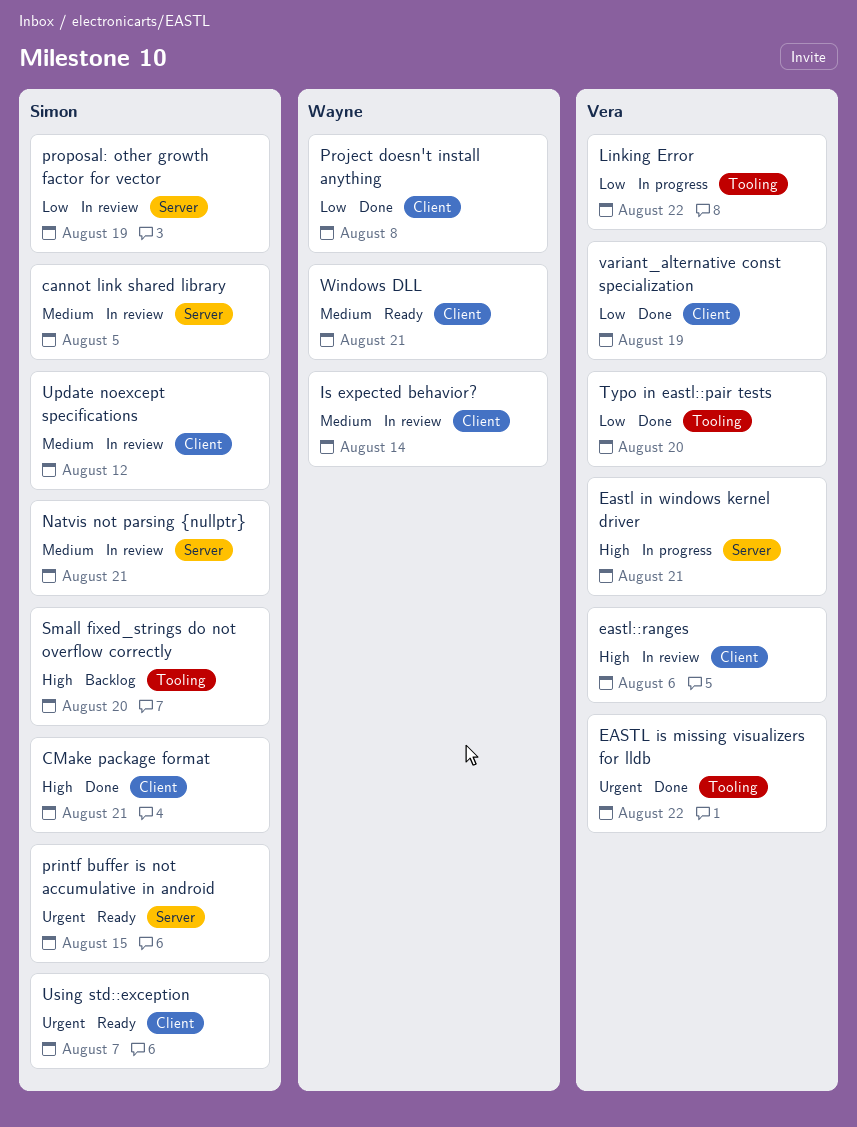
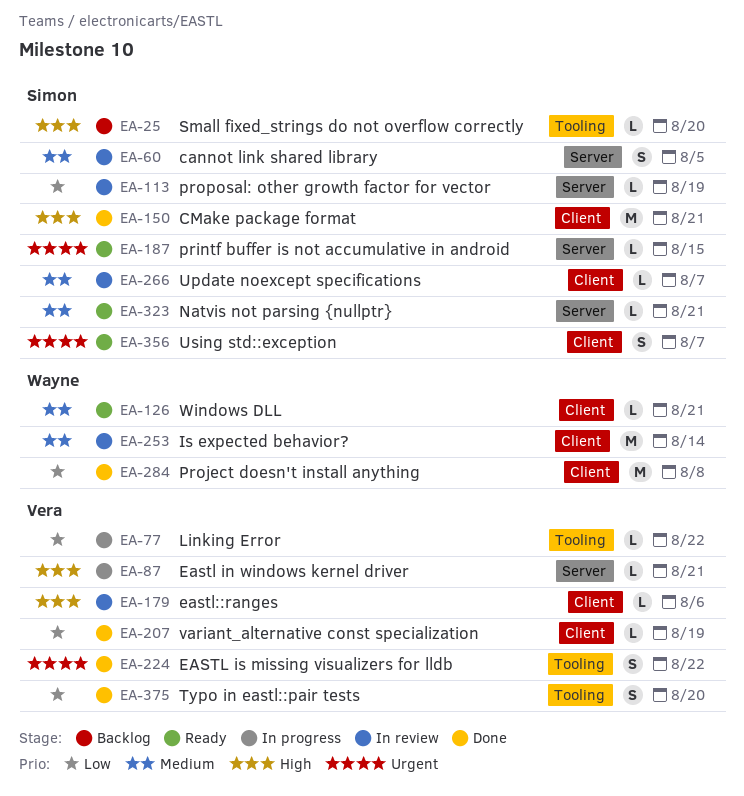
Natvis not parsing {nullptr}, status: In review -> Ready
Update noexcept specifications, due: Aug 12 -> Aug 7

